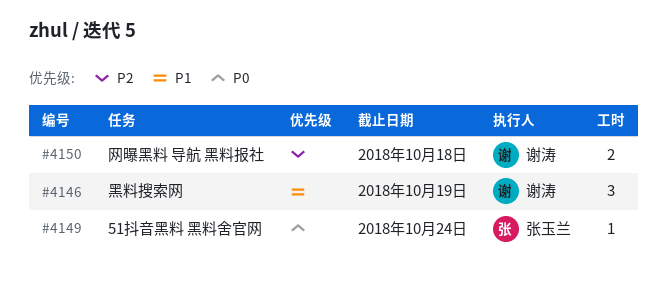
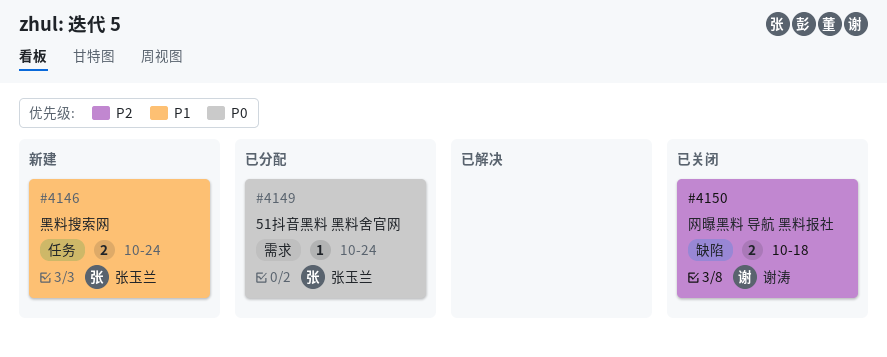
#4146, owner: 谢涛 -> 张玉兰
#4146, estimate: 3 -> 2
#4146, due: Oct 19 -> Oct 24

